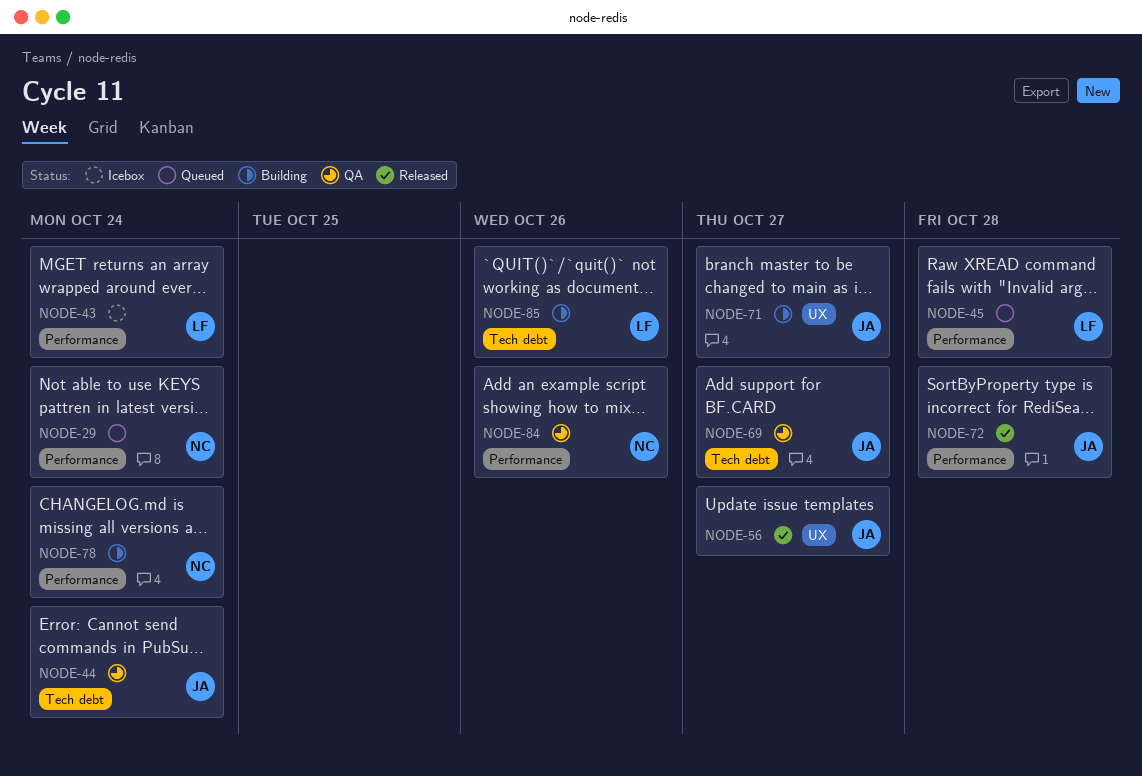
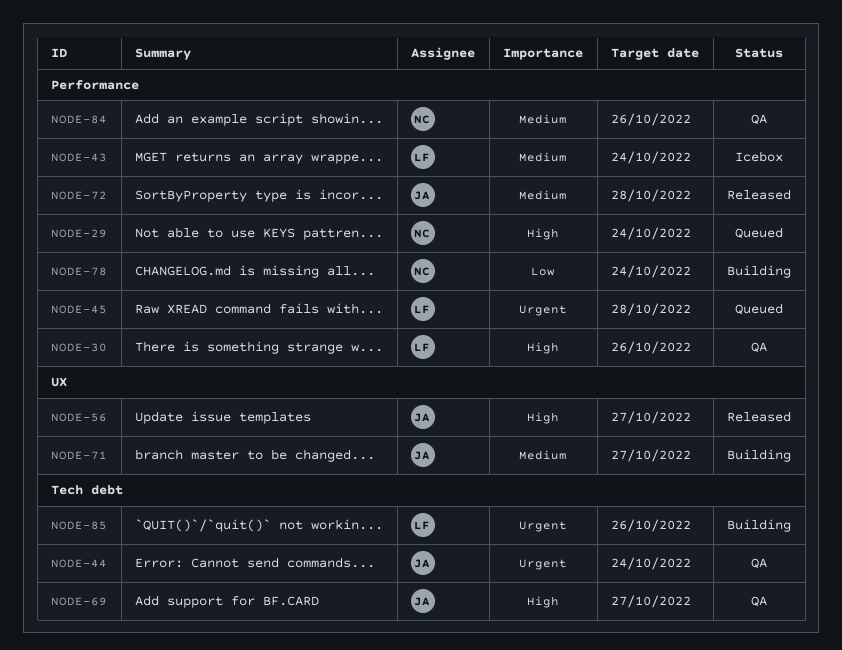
NODE-30: none -> present

